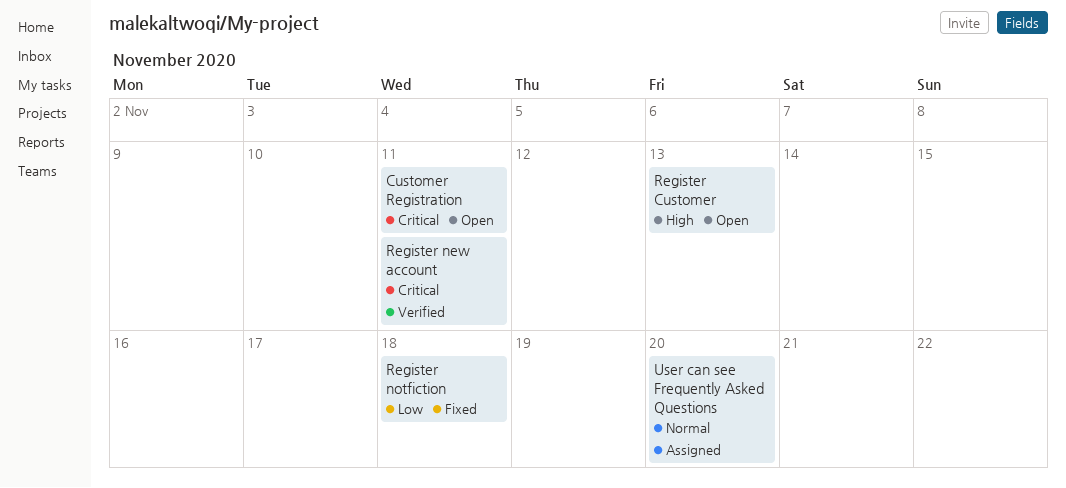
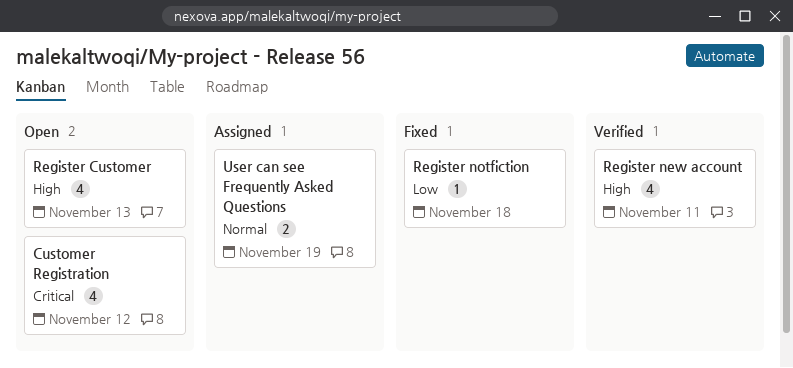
Customer Registration, due: Nov 11 -> Nov 12
Register new account, priority: Critical -> High
User can see Frequently Asked Questions, due: Nov 20 -> Nov 19

